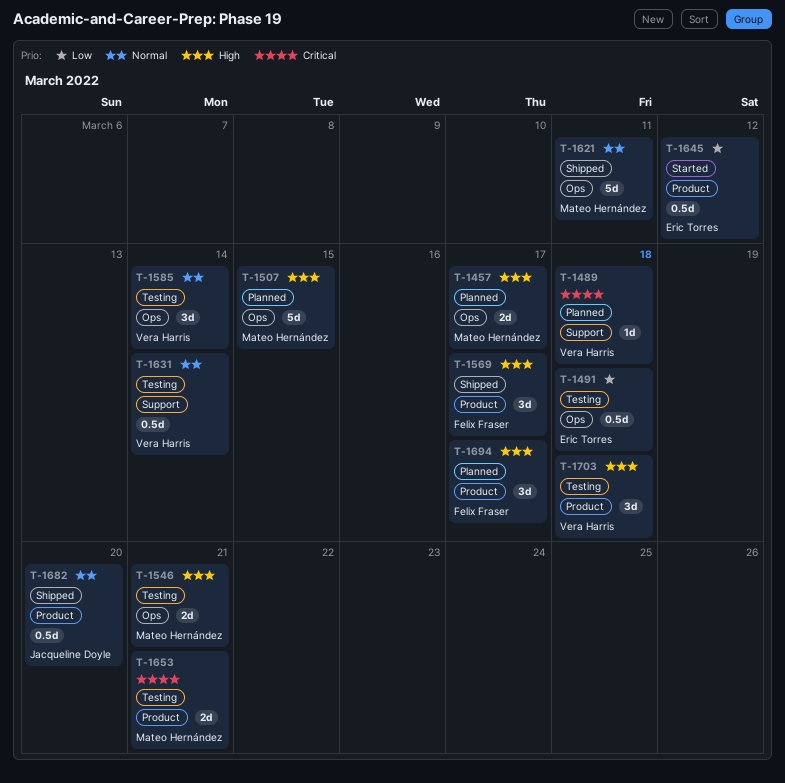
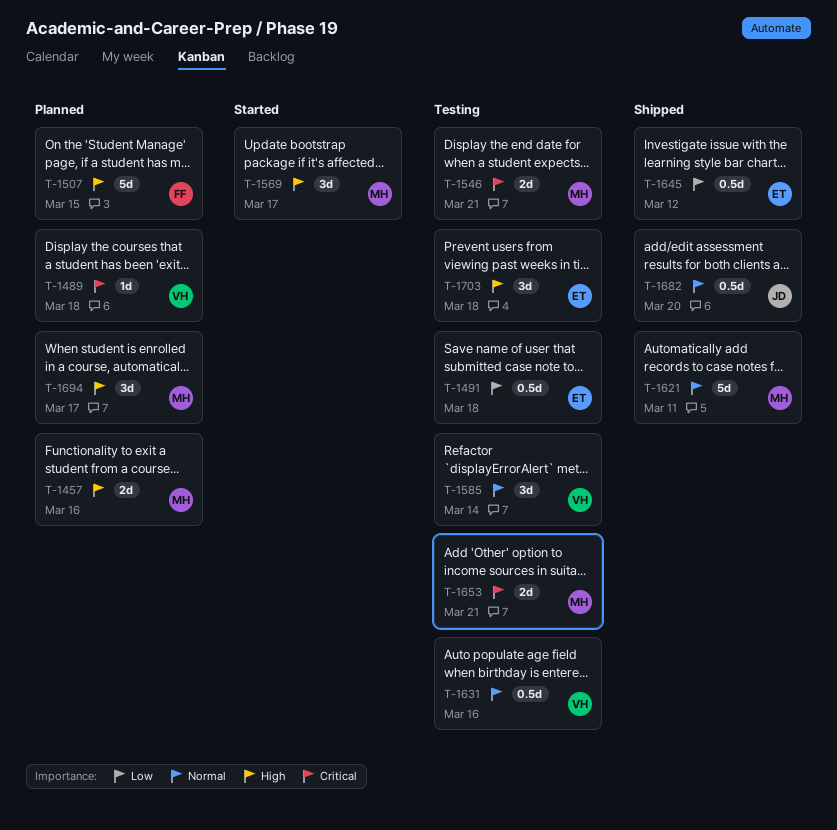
T-1457, due: Mar 17 -> Mar 16
T-1507, owner: Mateo Hernández -> Felix Fraser
T-1546, priority: High -> Critical
T-1569, status: Shipped -> Started
T-1569, owner: Felix Fraser -> Mateo Hernández
T-1631, due: Mar 14 -> Mar 16
T-1645, status: Started -> Shipped
T-1694, owner: Felix Fraser -> Mateo Hernández
T-1703, owner: Vera Harris -> Eric Torres

